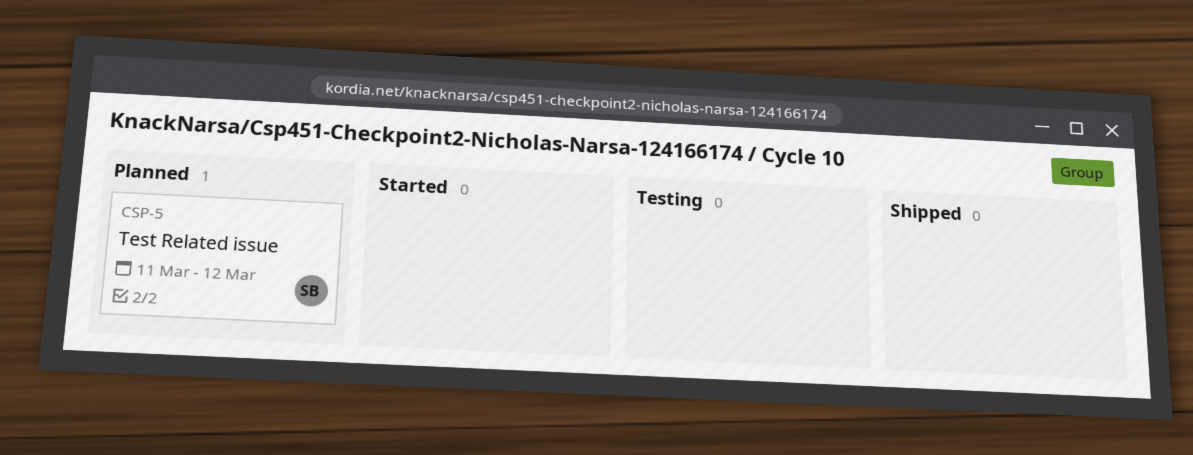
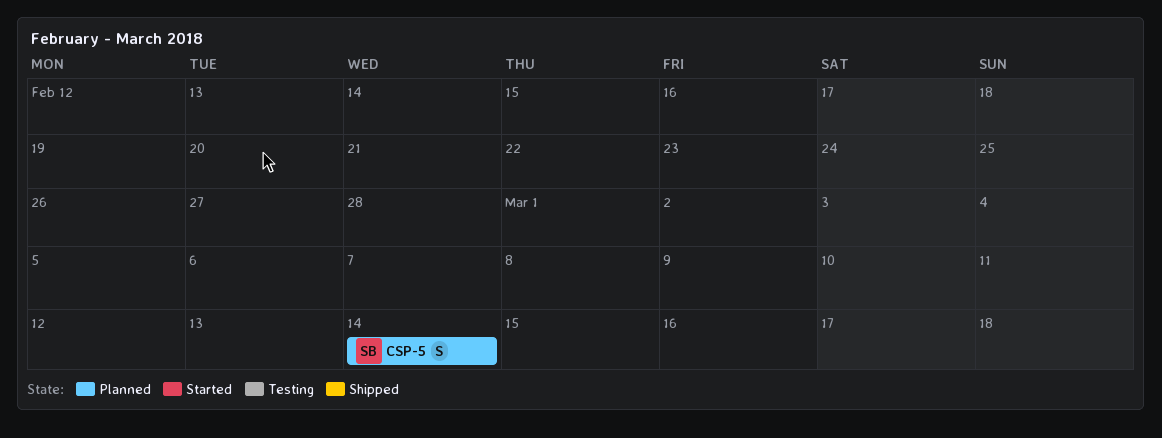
CSP-5, start: Mar 11 -> Mar 14
CSP-5, due: Mar 12 -> Mar 14

